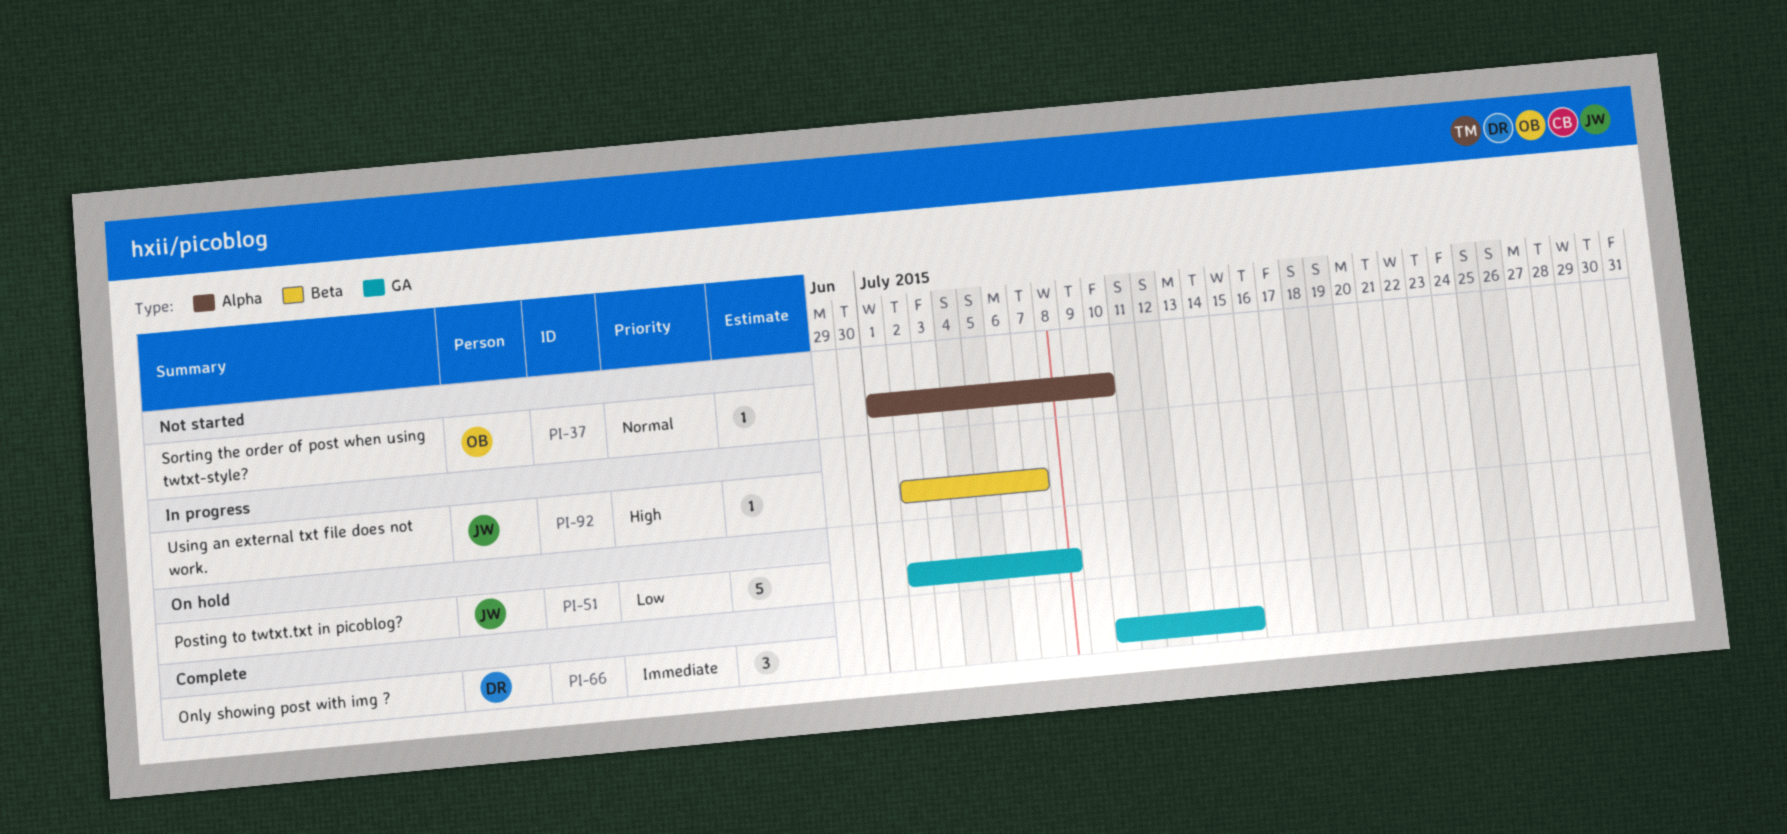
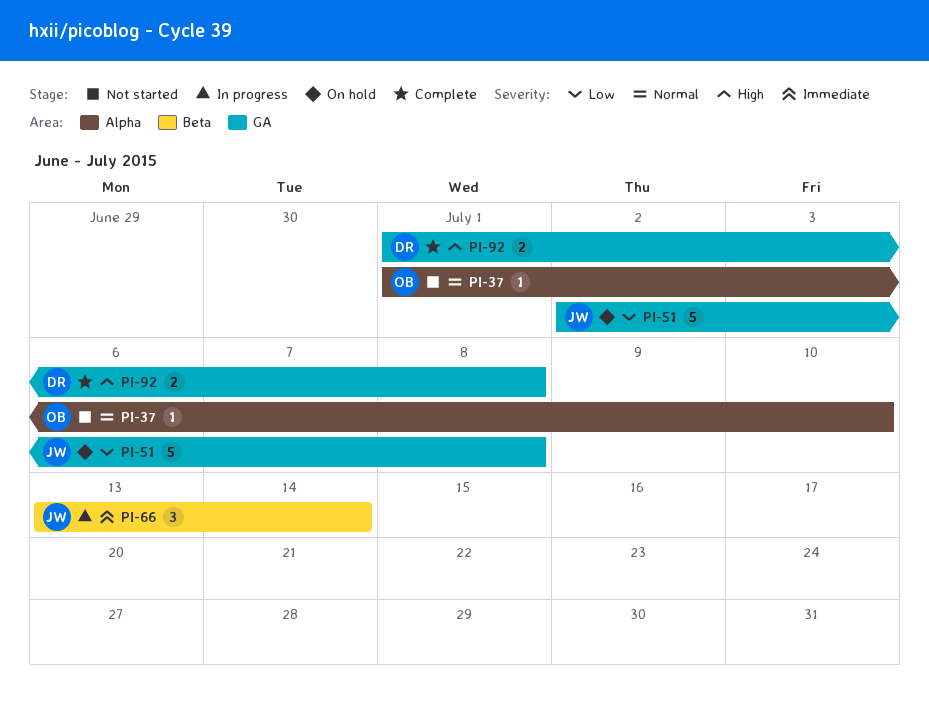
PI-66, status: Complete -> In progress
PI-66, owner: DR -> JW
PI-66, label: GA -> Beta
PI-66, start: Jul 10 -> Jul 13
PI-66, due: Jul 15 -> Jul 14
PI-92, status: In progress -> Complete
PI-92, owner: JW -> DR
PI-92, label: Beta -> GA
PI-92, estimate: 1 -> 2
PI-92, start: Jul 2 -> Jul 1
PI-92, due: Jul 7 -> Jul 8

